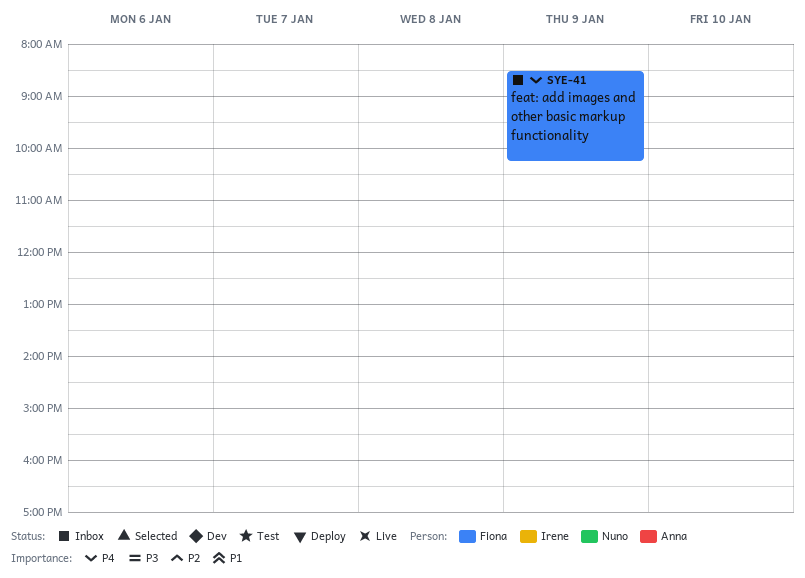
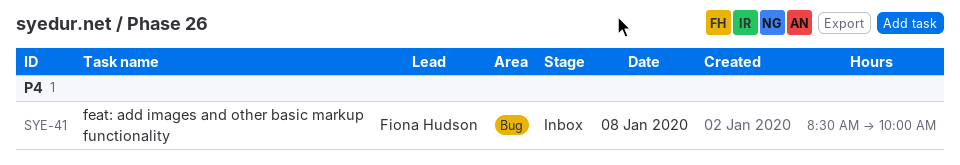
SYE-41, day: Jan 9 -> Jan 8
SYE-41, ends: 10:15 -> 10:00

